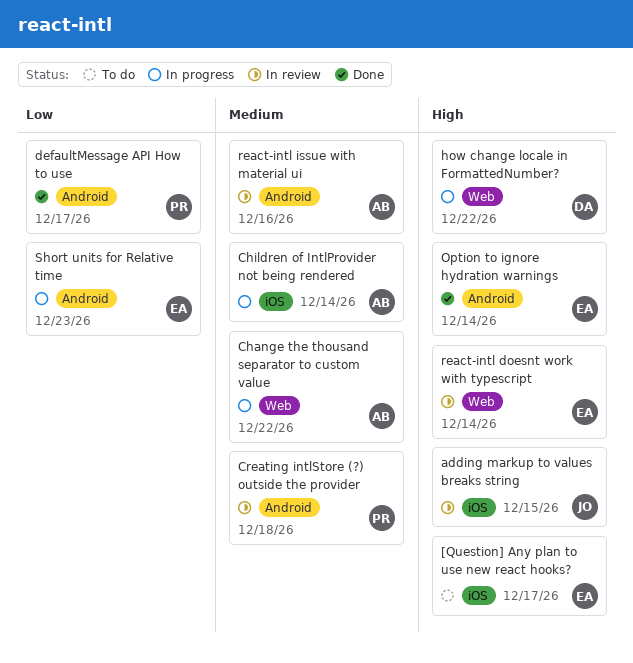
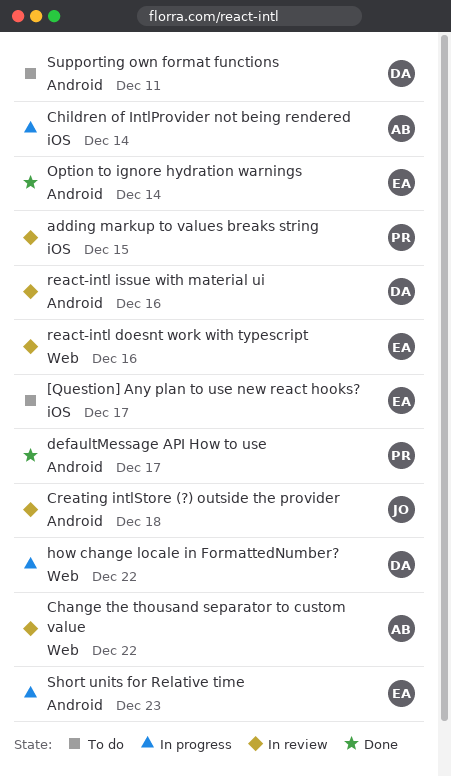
adding markup to values breaks string, owner: JO -> PR
Change the thousand separator to custom value, status: In progress -> In review
Creating intlStore (?) outside the provider, owner: PR -> JO
react-intl doesnt work with typescript, due: Dec 14 -> Dec 16
react-intl issue with material ui, owner: AB -> DA
Supporting own format functions: none -> present

